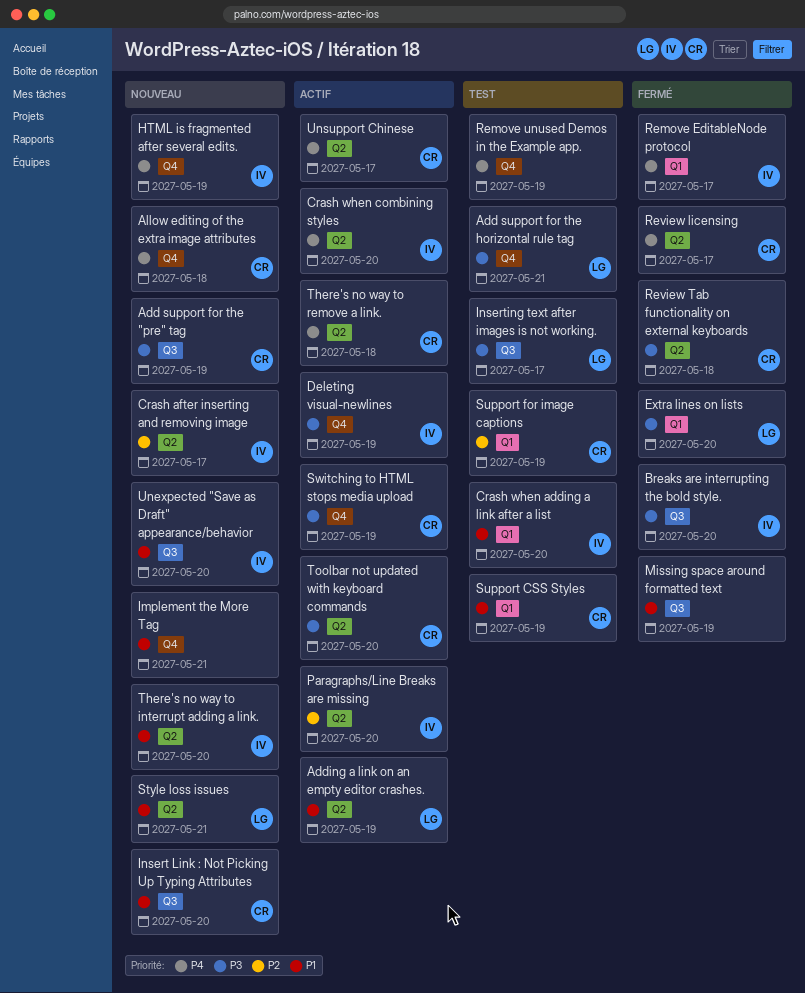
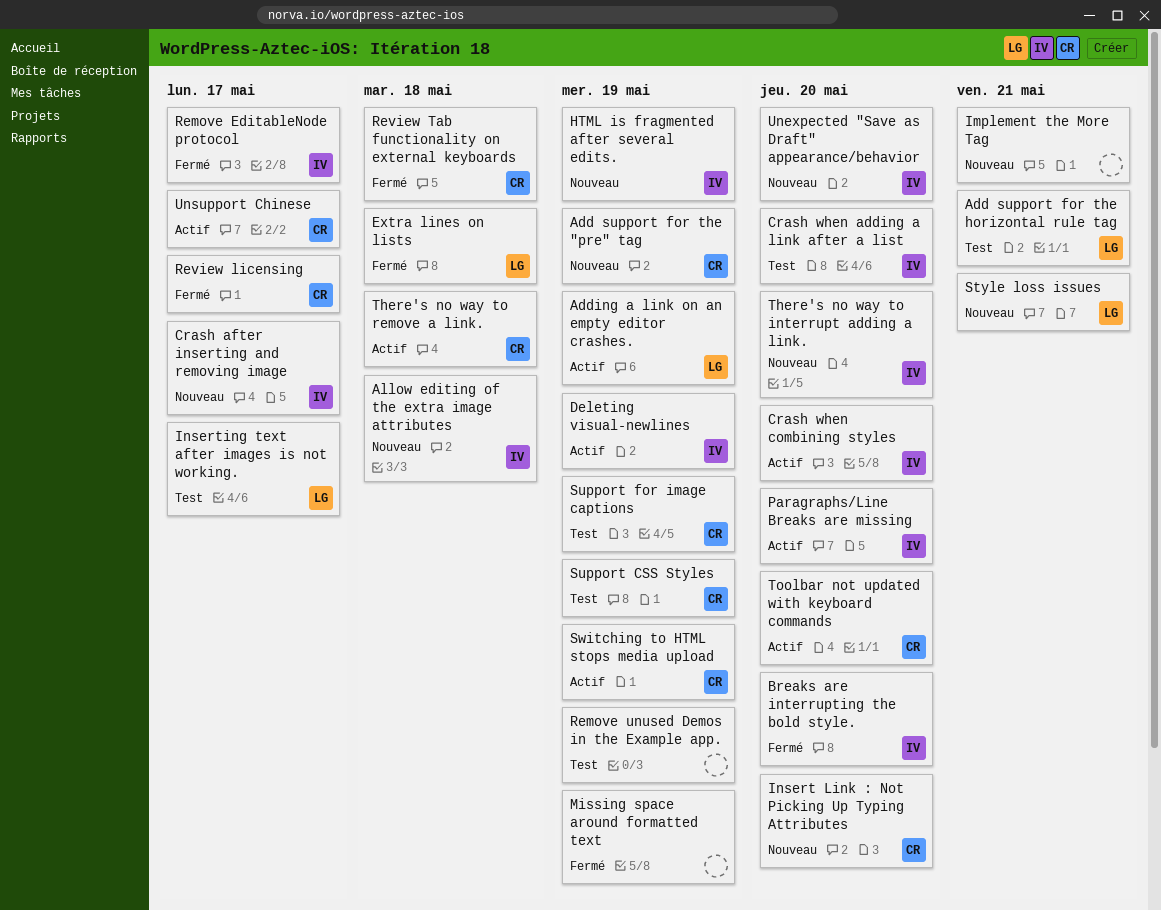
Allow editing of the extra image attributes, owner: CR -> IV
Extra lines on lists, due: May 20 -> May 18

